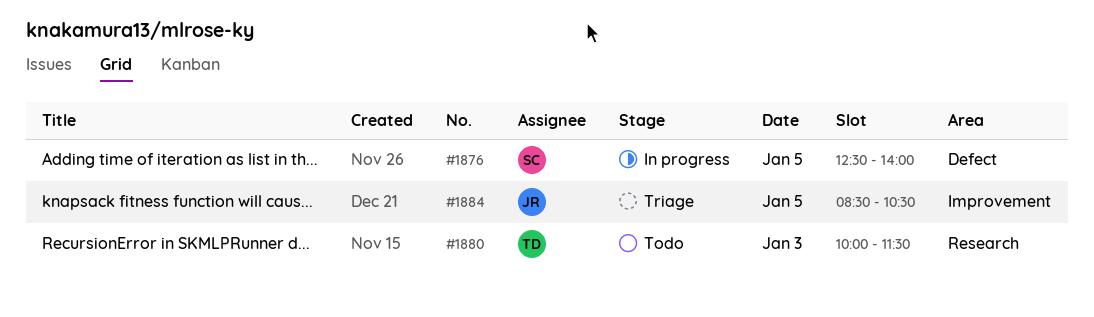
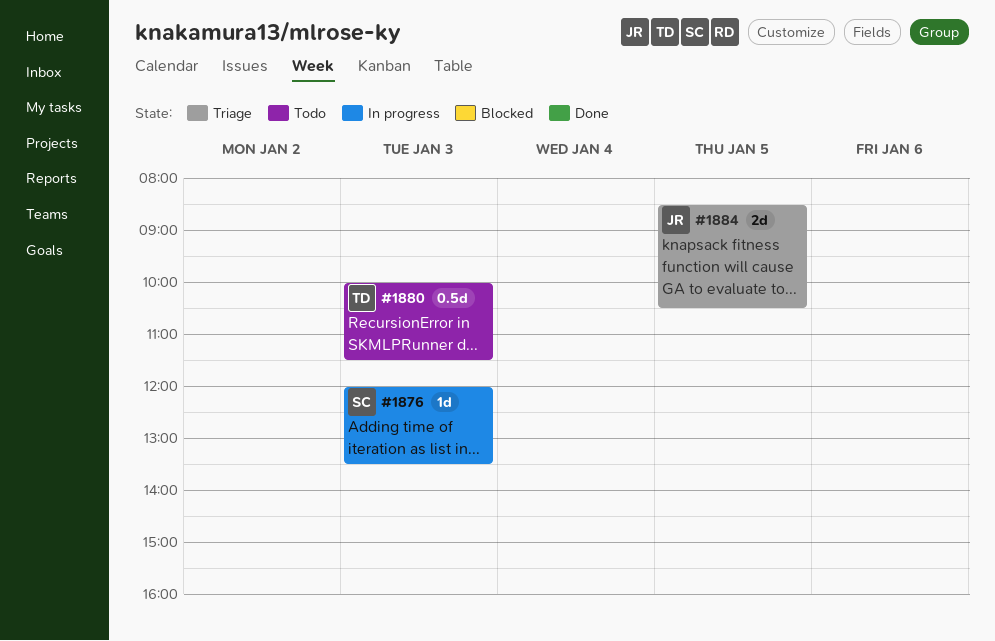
#1876, day: Jan 5 -> Jan 3
#1876, begins: 12:30 -> 12:00
#1876, ends: 14:00 -> 13:30

